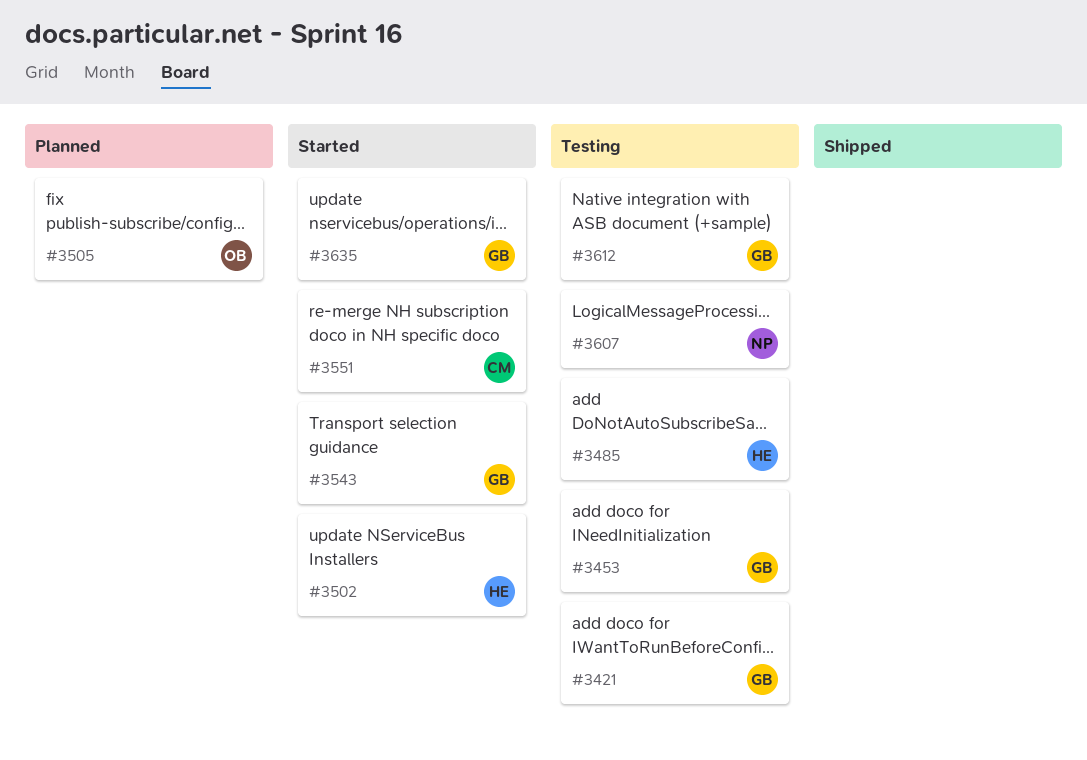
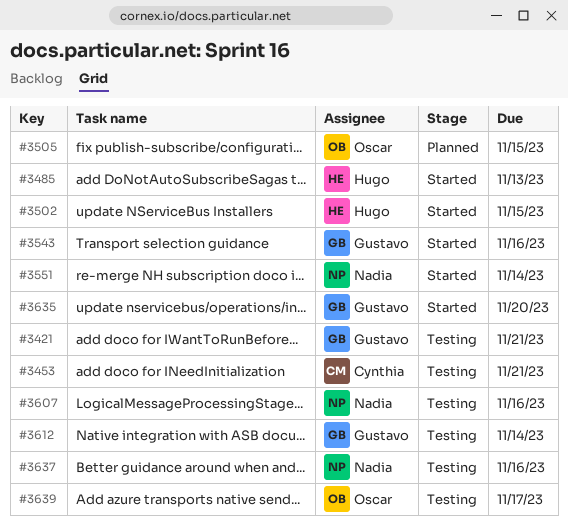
#3453, owner: Gustavo -> Cynthia
#3485, status: Testing -> Started
#3551, owner: Cynthia -> Nadia
#3637: none -> present
#3639: none -> present

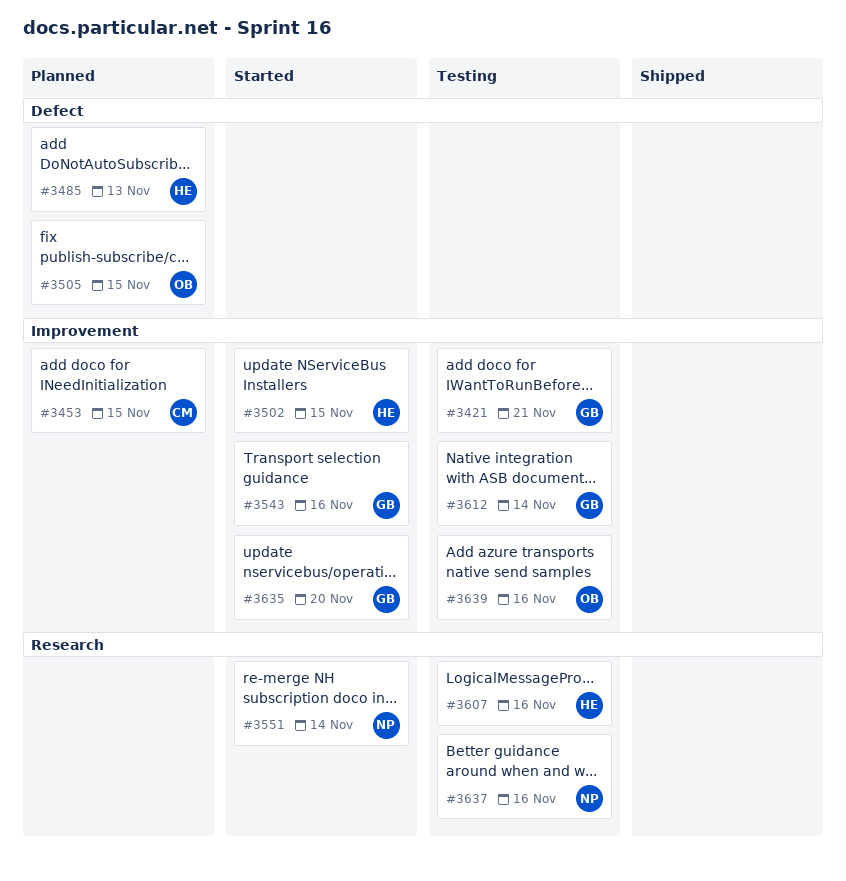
#3453, status: Testing -> Planned
#3453, due: Nov 21 -> Nov 15
#3485, status: Started -> Planned
#3607, owner: Nadia -> Hugo
#3639, due: Nov 17 -> Nov 16

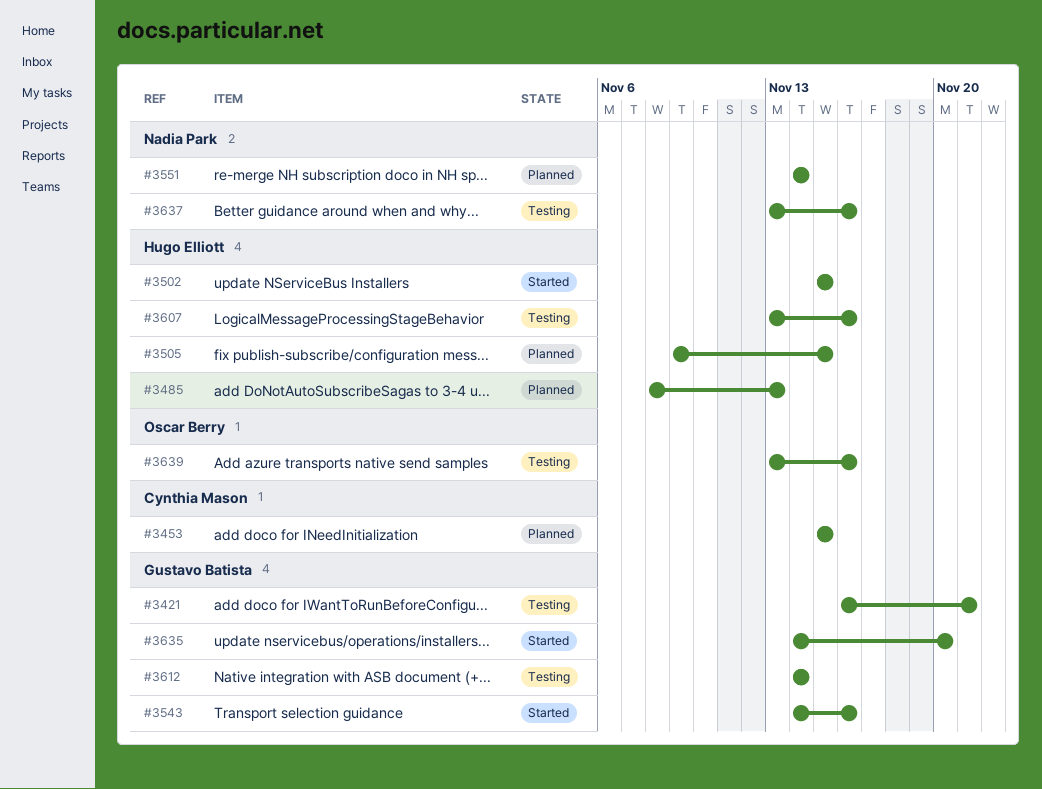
#3505, owner: Oscar Berry -> Hugo Elliott
#3551, status: Started -> Planned

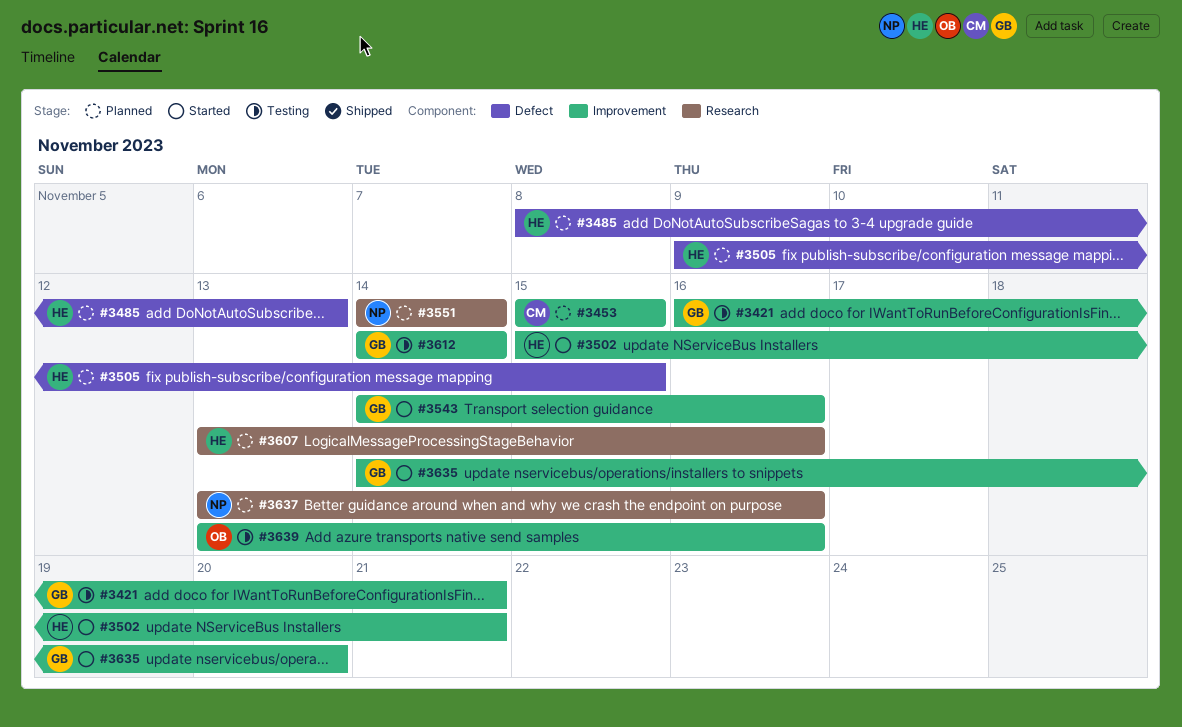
#3502, due: Nov 15 -> Nov 21
#3607, status: Testing -> Planned
#3637, status: Testing -> Planned

